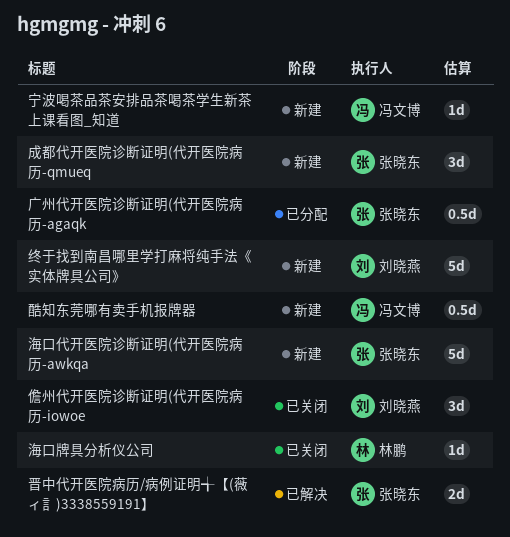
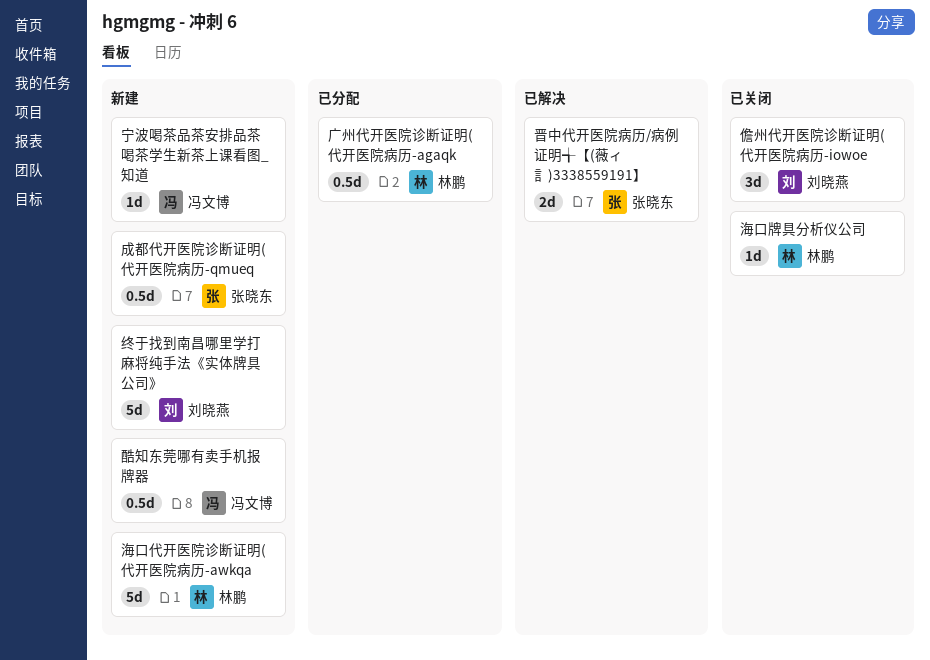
广州代开医院诊断证明(代开医院病历-agaqk, owner: 张晓东 -> 林鹏
成都代开医院诊断证明(代开医院病历-qmueq, estimate: 3d -> 0.5d
海口代开医院诊断证明(代开医院病历-awkqa, owner: 张晓东 -> 林鹏

